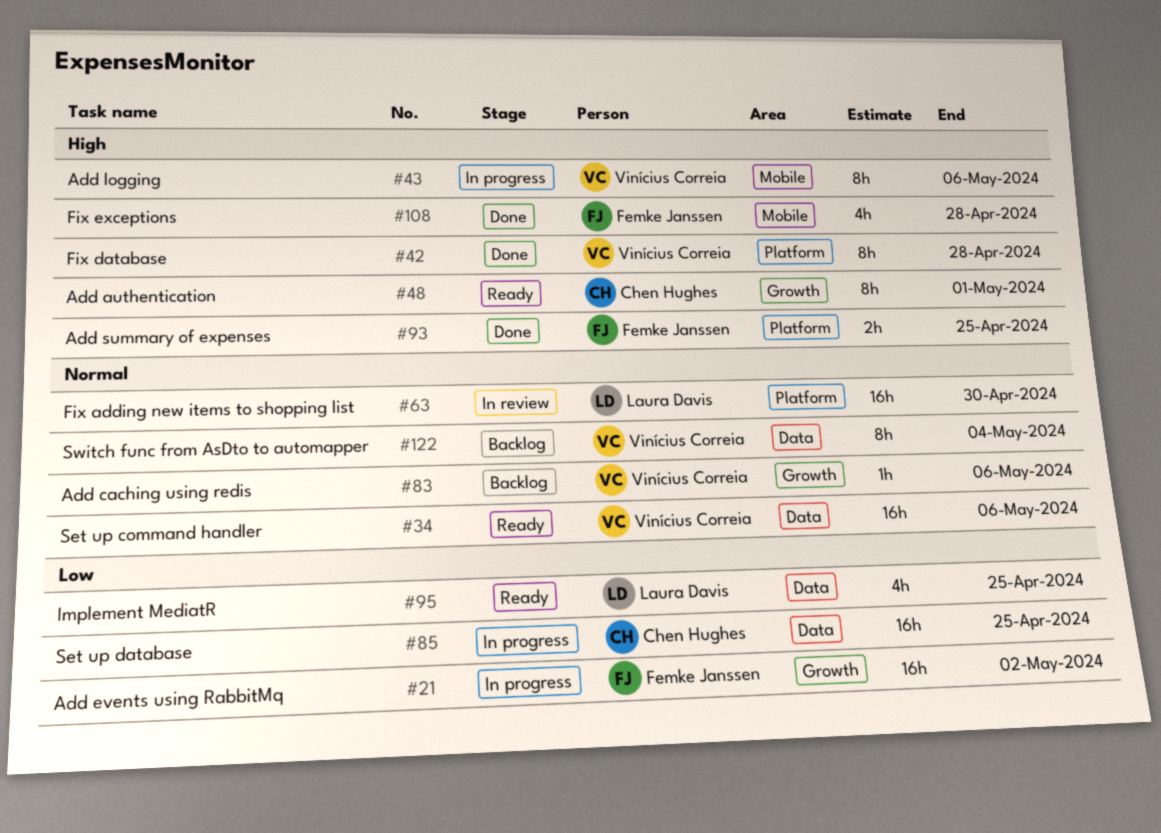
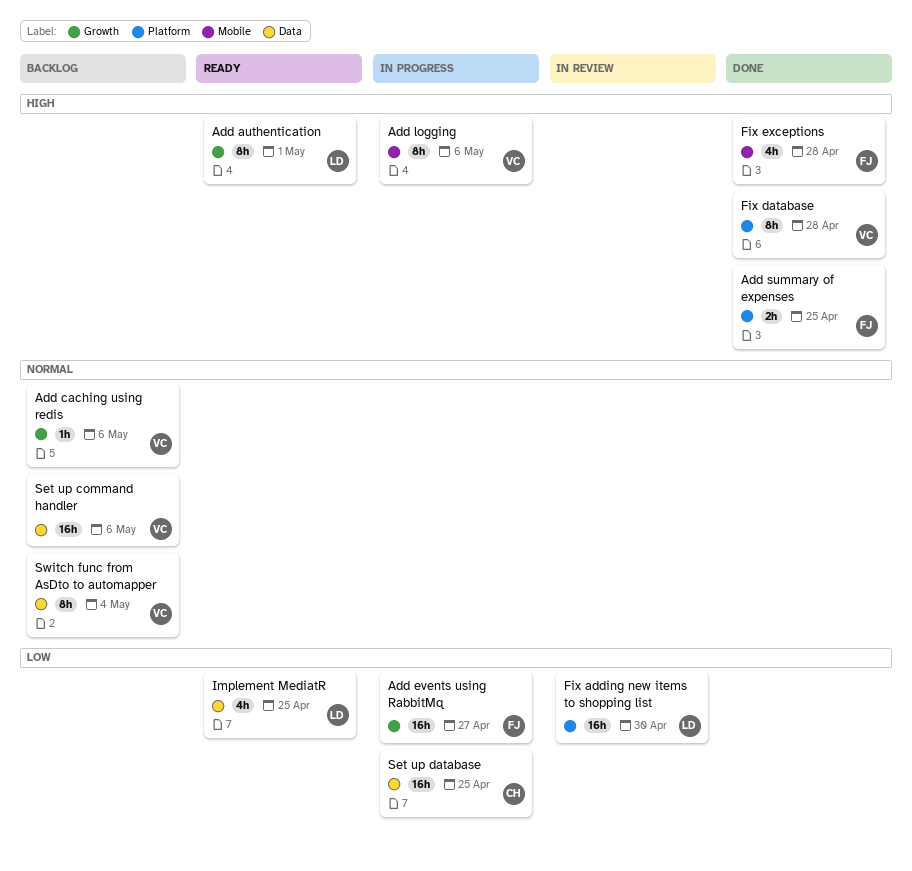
Add authentication, owner: Chen Hughes -> Laura Davis
Add events using RabbitMq, due: May 2 -> Apr 27
Fix adding new items to shopping list, priority: Normal -> Low
Set up command handler, status: Ready -> Backlog

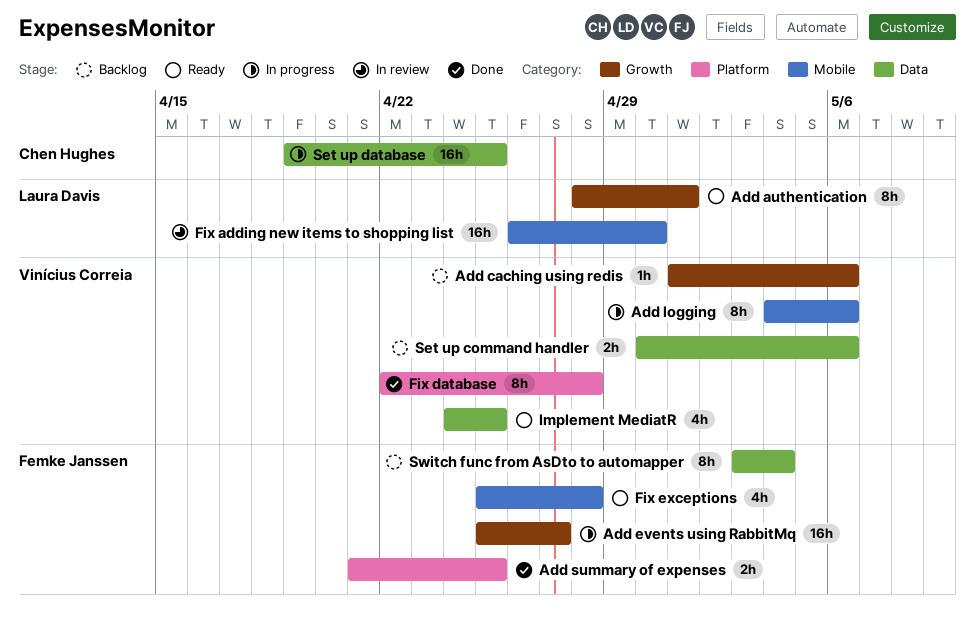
Fix adding new items to shopping list, label: Platform -> Mobile
Fix exceptions, status: Done -> Ready
Implement MediatR, owner: Laura Davis -> Vinícius Correia
Set up command handler, estimate: 16h -> 2h
Switch func from AsDto to automapper, owner: Vinícius Correia -> Femke Janssen

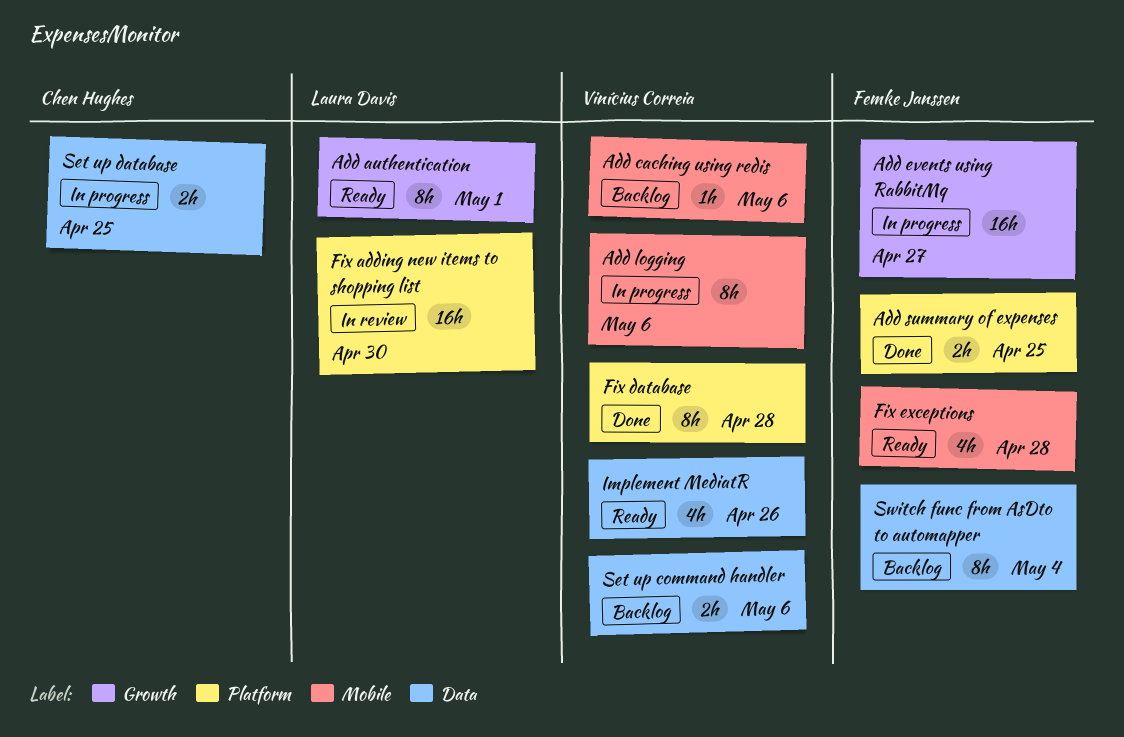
Add caching using redis, label: Growth -> Mobile
Fix adding new items to shopping list, label: Mobile -> Platform
Implement MediatR, due: Apr 25 -> Apr 26
Set up database, estimate: 16h -> 2h

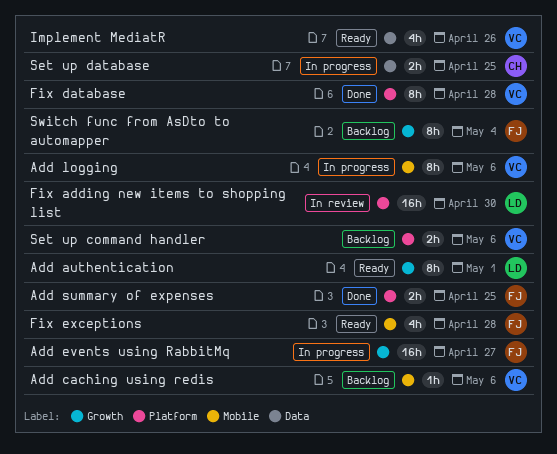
Set up command handler, label: Data -> Platform
Switch func from AsDto to automapper, label: Data -> Growth

